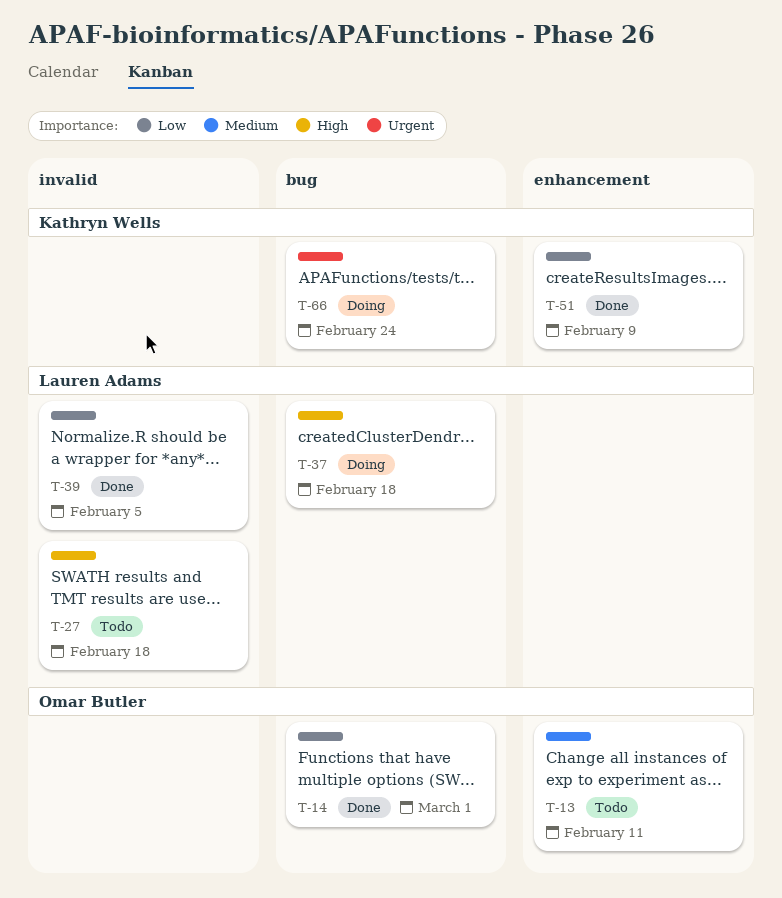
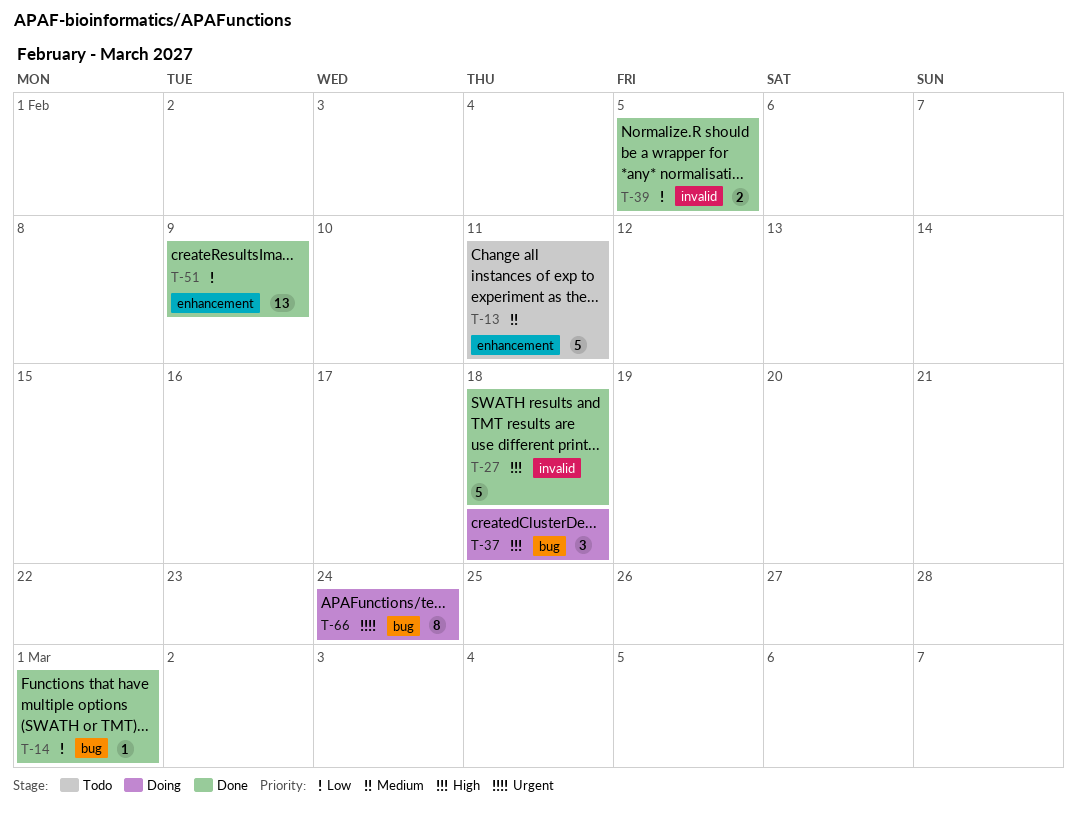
T-27, status: Todo -> Done

